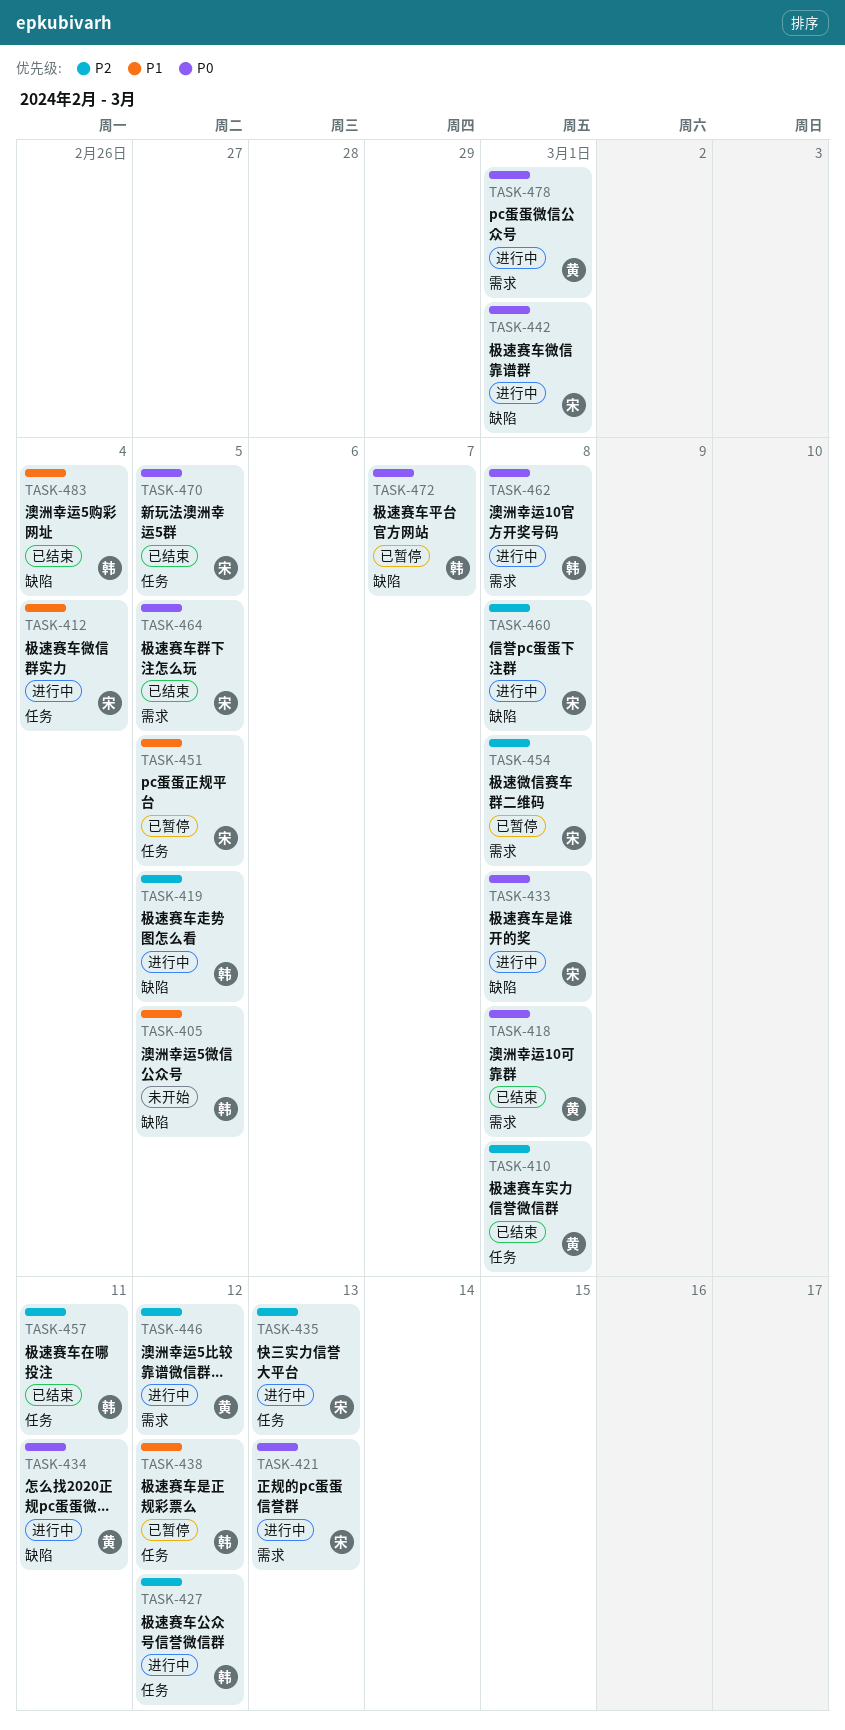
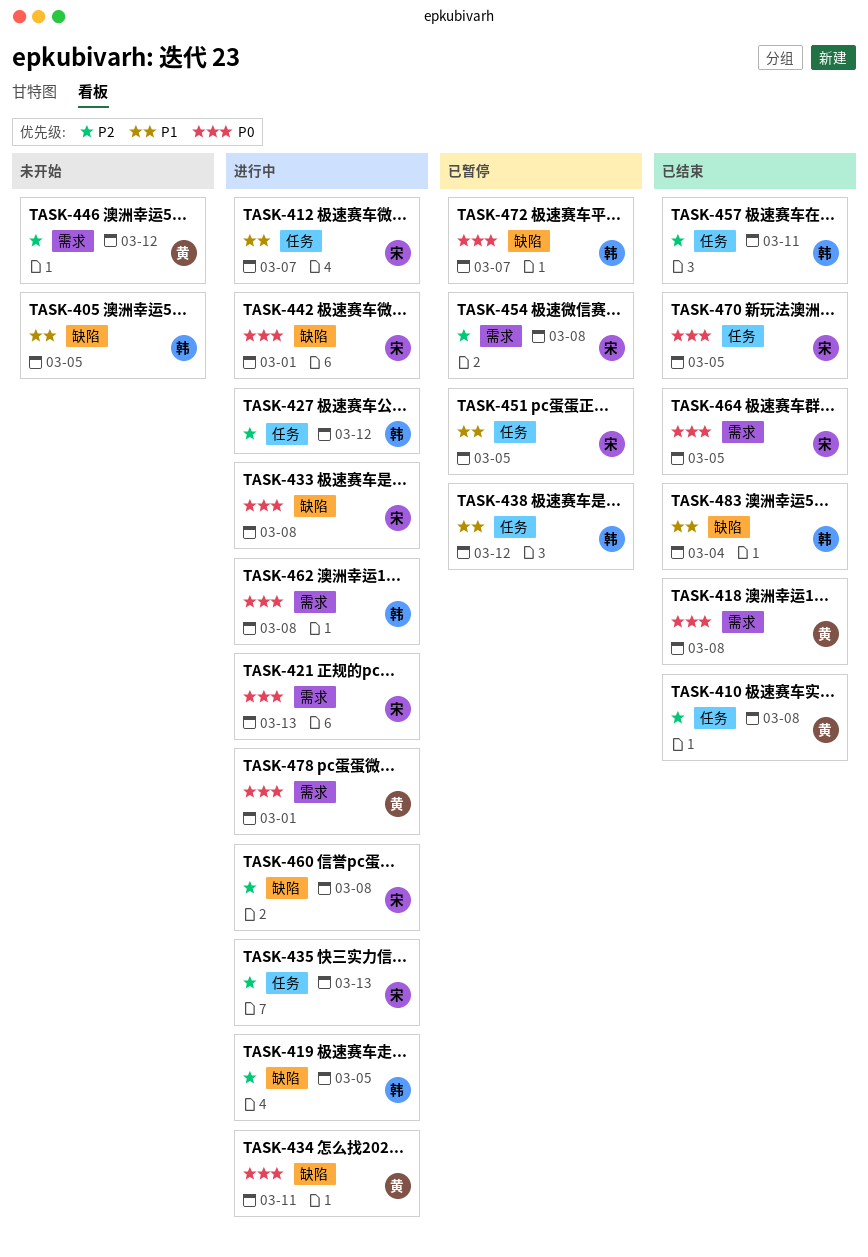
TASK-412, due: Mar 4 -> Mar 7
TASK-446, status: 进行中 -> 未开始

